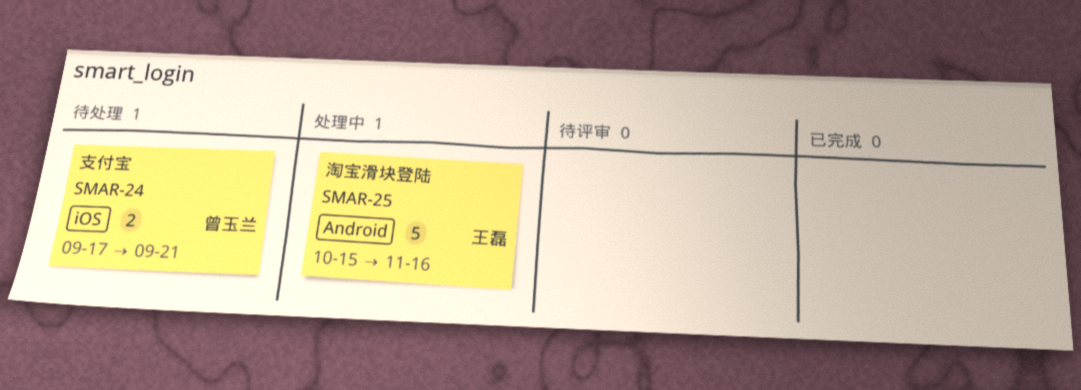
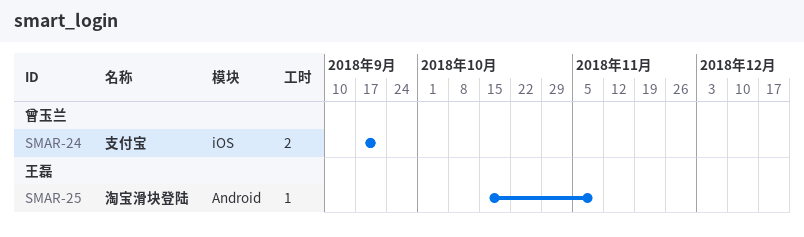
SMAR-25, estimate: 5 -> 1
SMAR-25, due: Nov 16 -> Nov 9

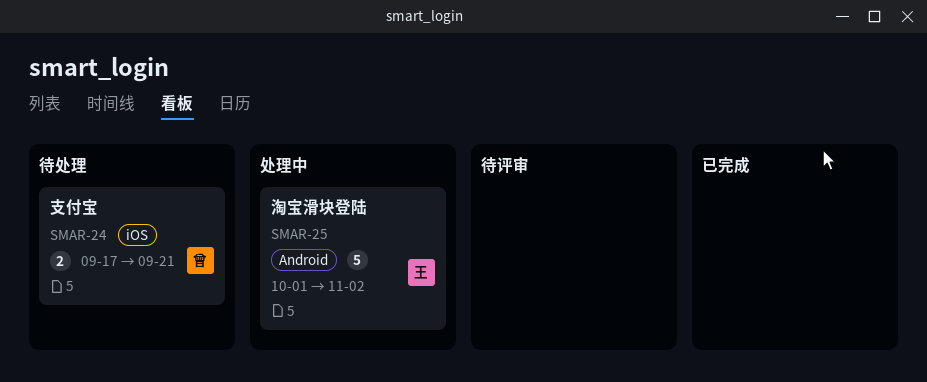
SMAR-25, estimate: 1 -> 5
SMAR-25, start: Oct 15 -> Oct 1
SMAR-25, due: Nov 9 -> Nov 2

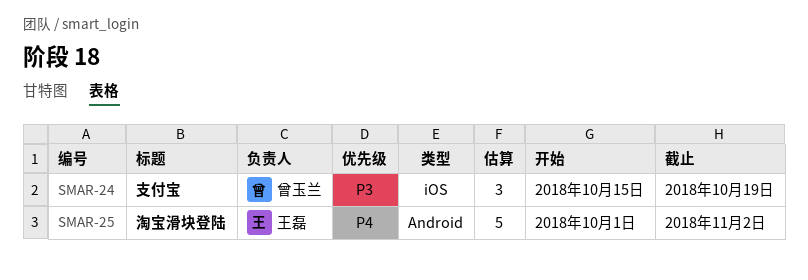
SMAR-24, estimate: 2 -> 3
SMAR-24, start: Sep 17 -> Oct 15
SMAR-24, due: Sep 21 -> Oct 19

